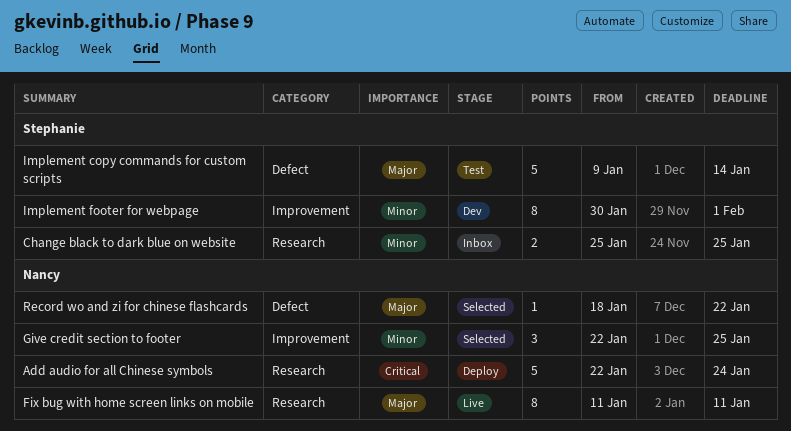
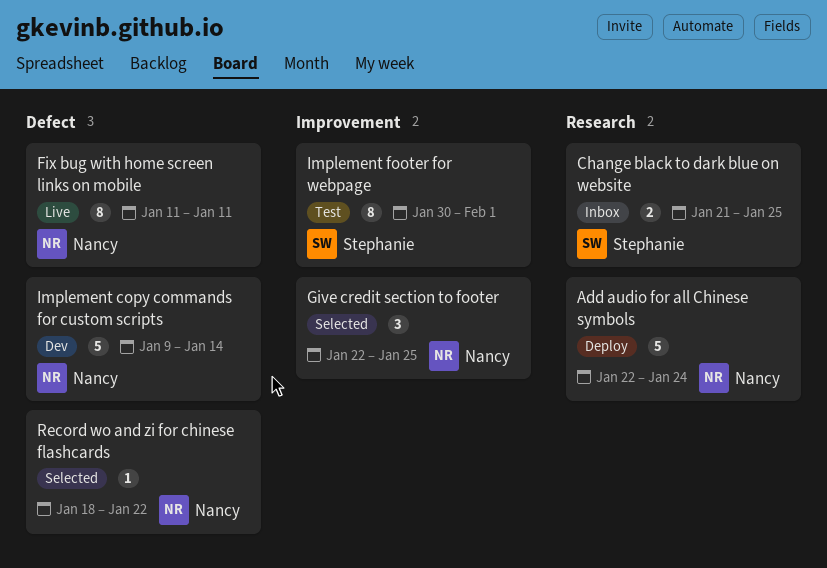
Change black to dark blue on website, start: Jan 25 -> Jan 21
Fix bug with home screen links on mobile, label: Research -> Defect
Implement copy commands for custom scripts, status: Test -> Dev
Implement copy commands for custom scripts, owner: Stephanie -> Nancy
Implement footer for webpage, status: Dev -> Test

